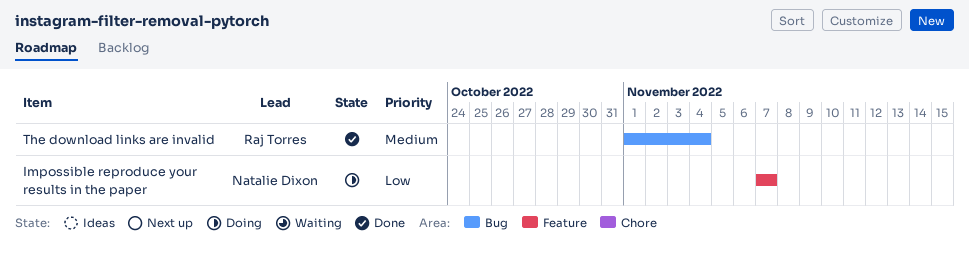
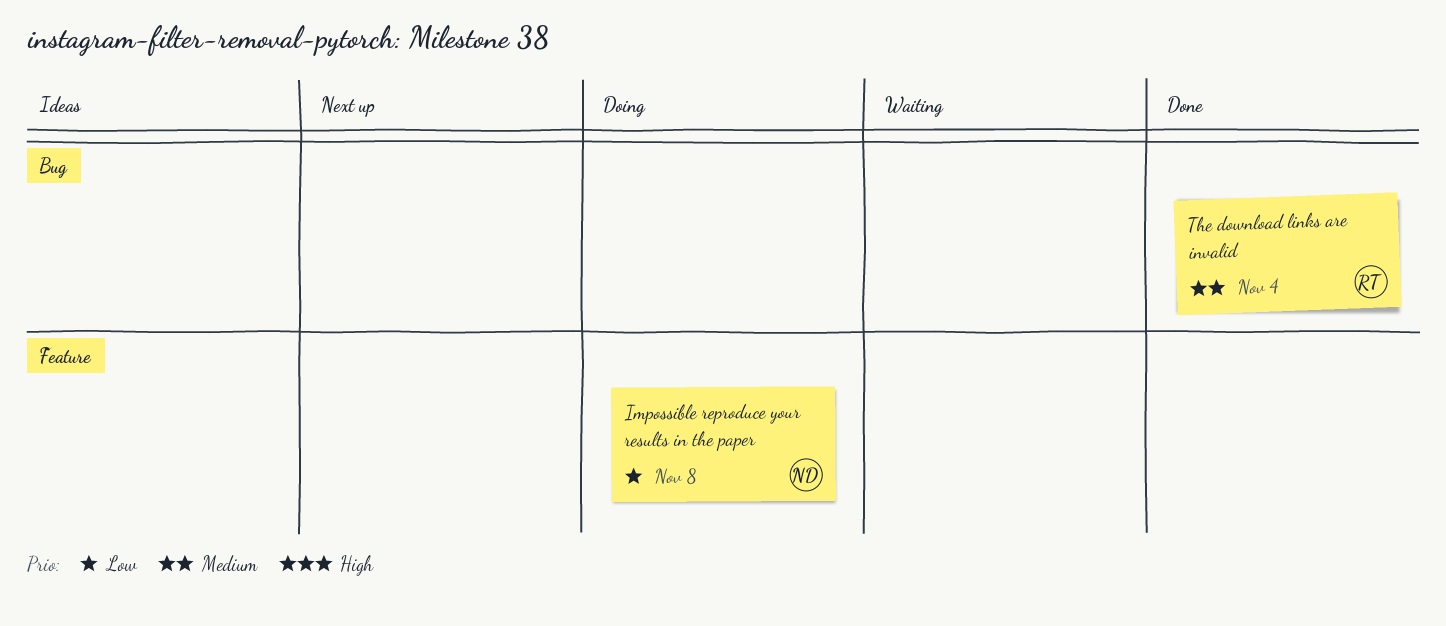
Impossible reproduce your results in the paper, due: Nov 7 -> Nov 8

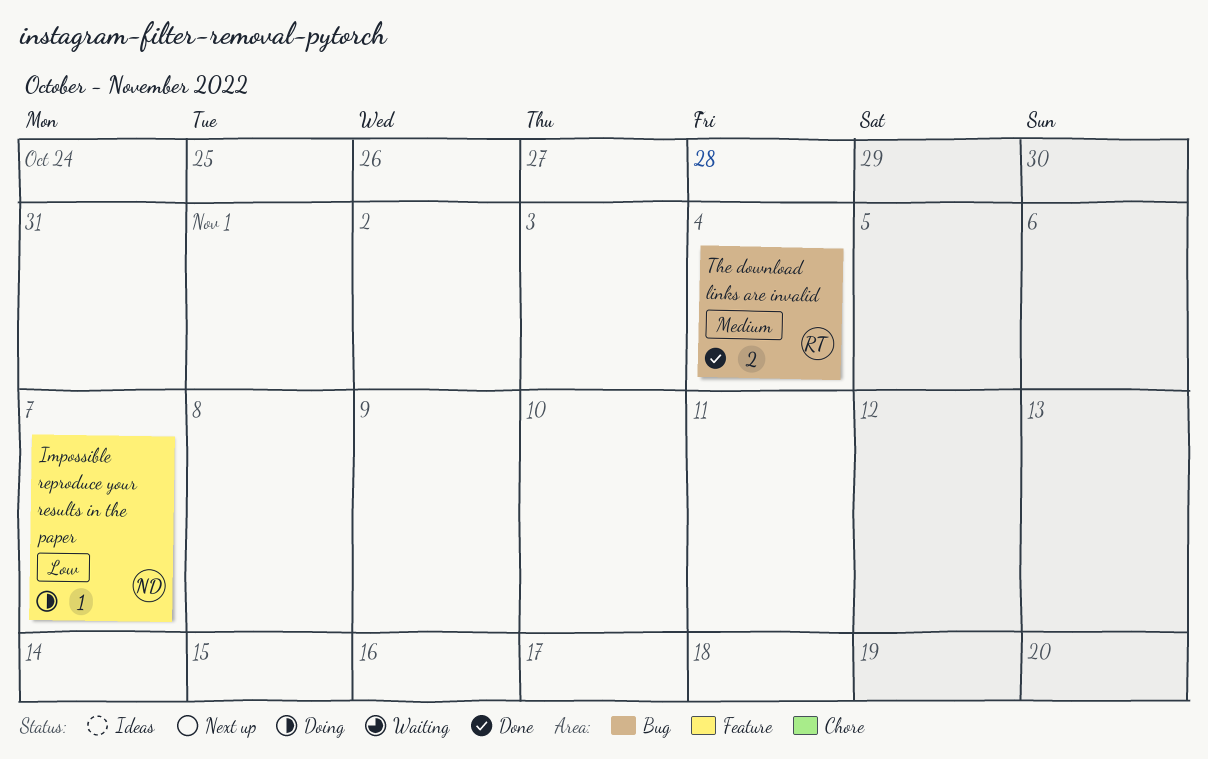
Impossible reproduce your results in the paper, due: Nov 8 -> Nov 7

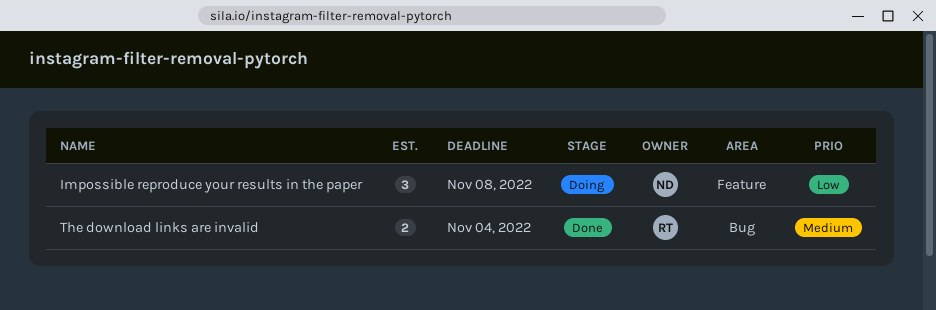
Impossible reproduce your results in the paper, estimate: 1 -> 3
Impossible reproduce your results in the paper, due: Nov 7 -> Nov 8

